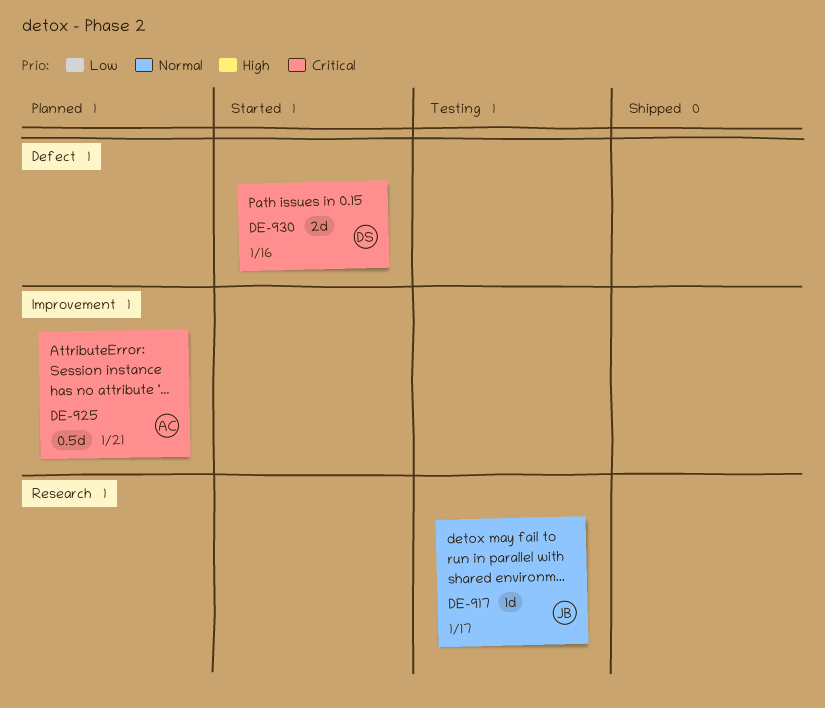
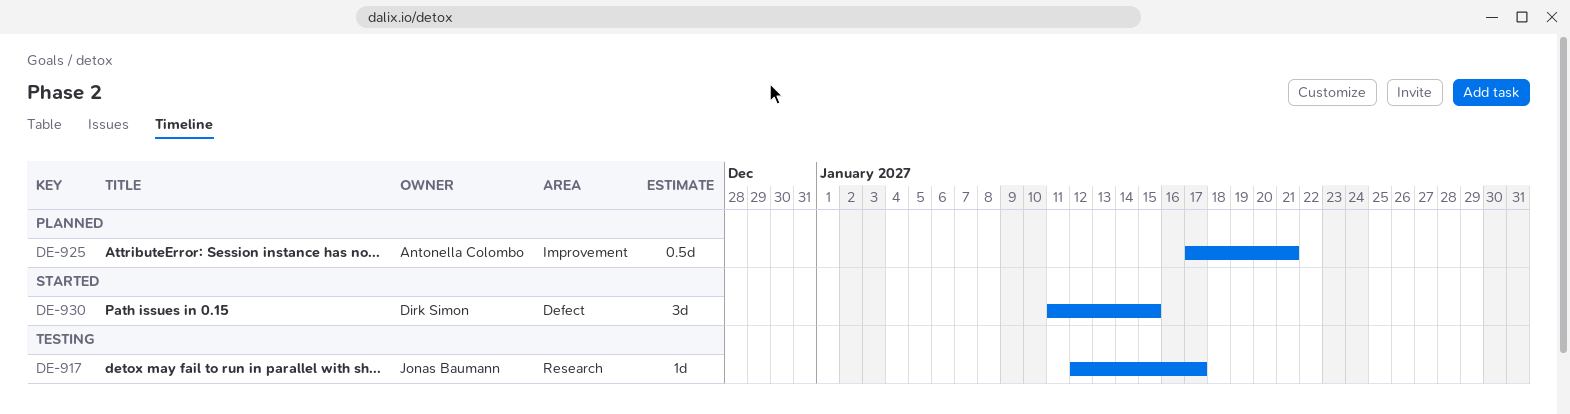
DE-930, estimate: 2d -> 3d
DE-930, due: Jan 16 -> Jan 15

